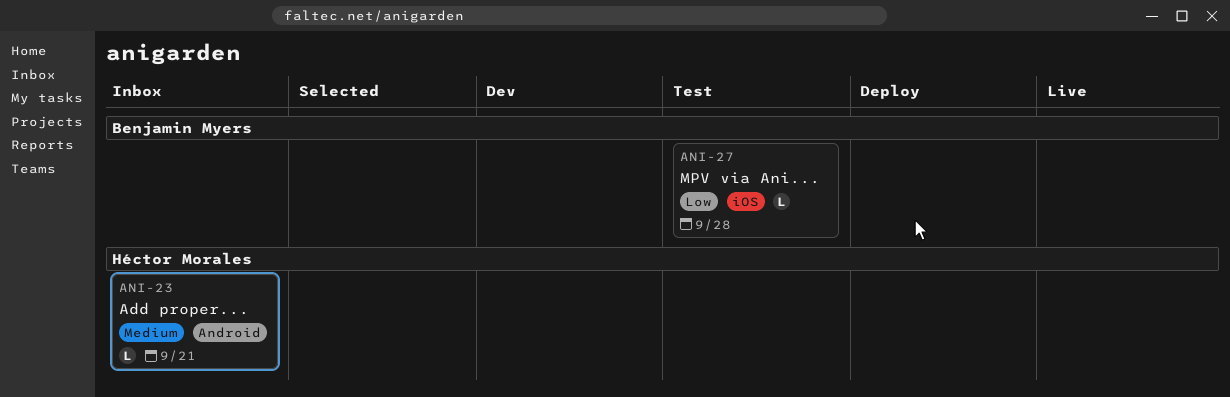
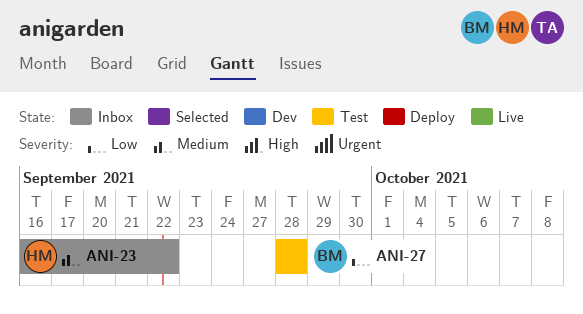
ANI-23, due: Sep 21 -> Sep 22

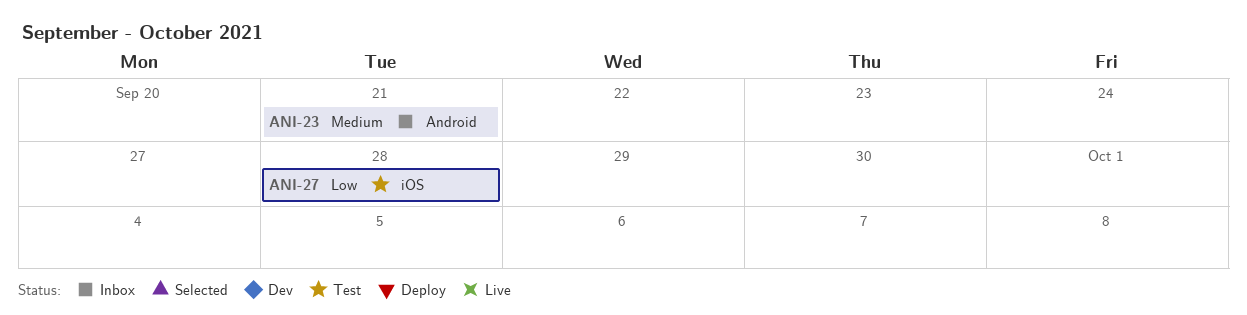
ANI-23, due: Sep 22 -> Sep 21

